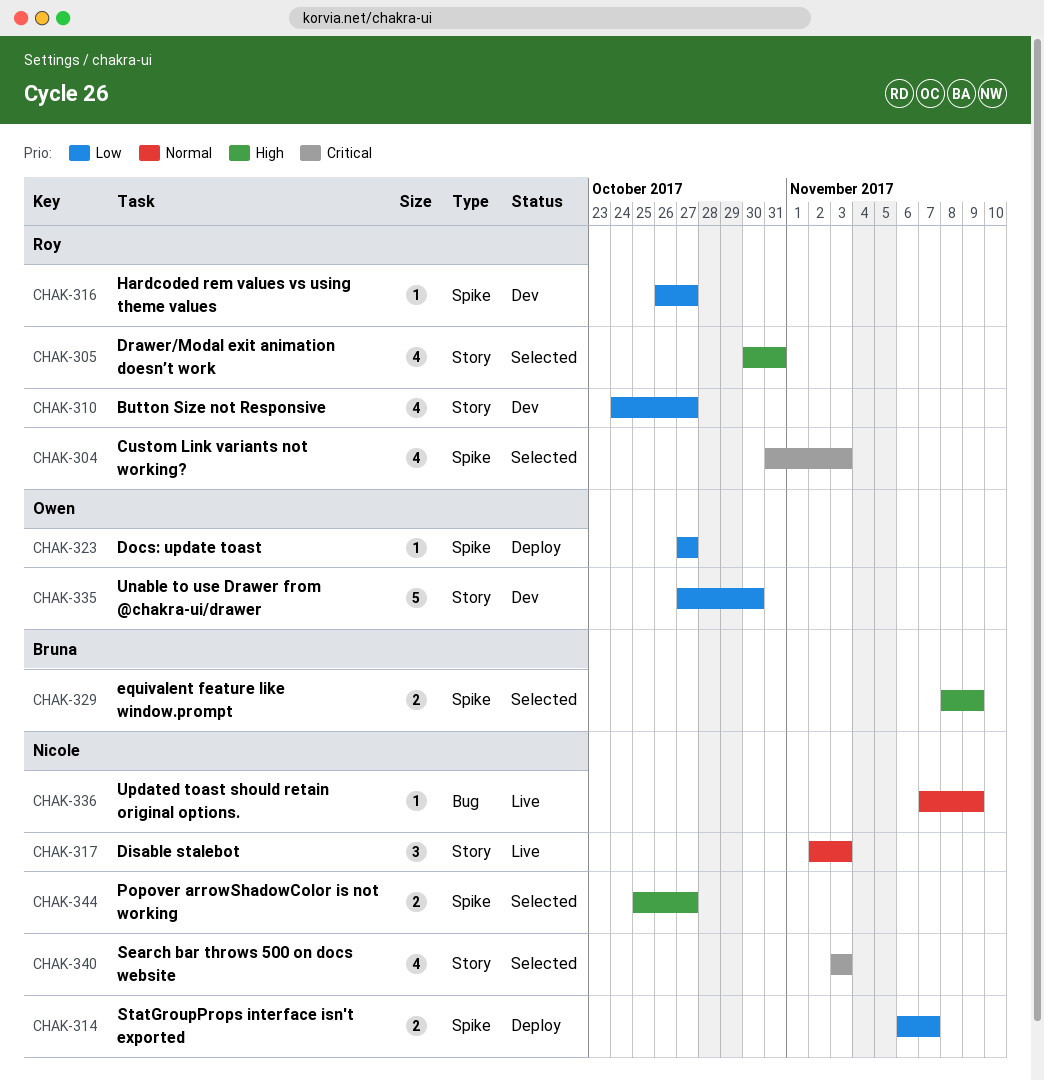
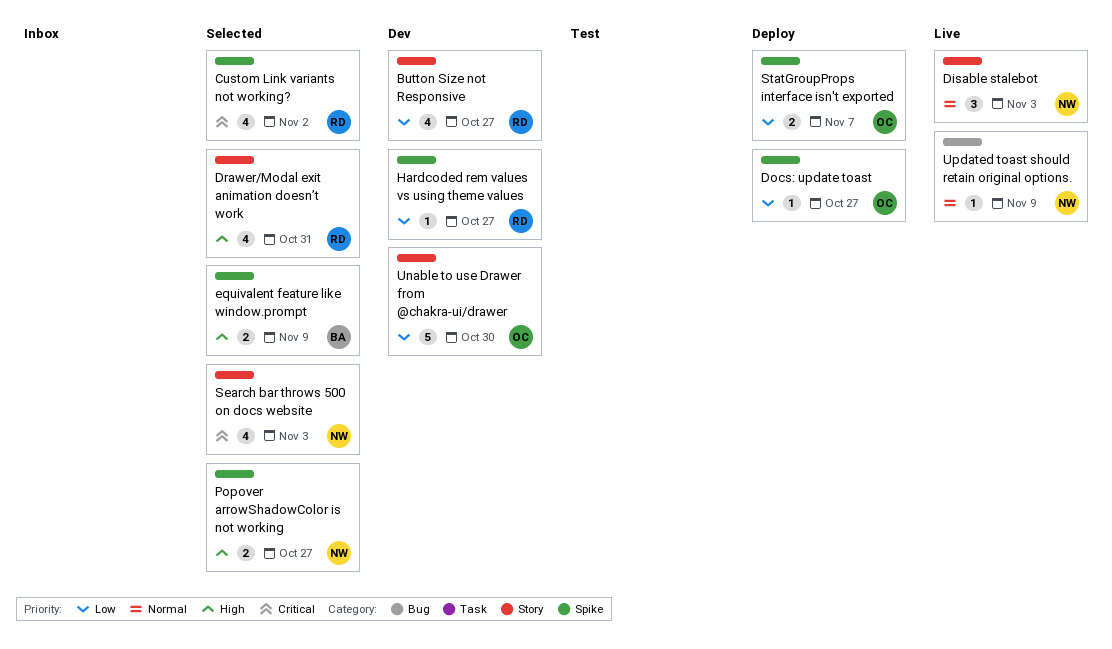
Custom Link variants not working?, due: Nov 3 -> Nov 2
StatGroupProps interface isn't exported, owner: Nicole -> Owen

